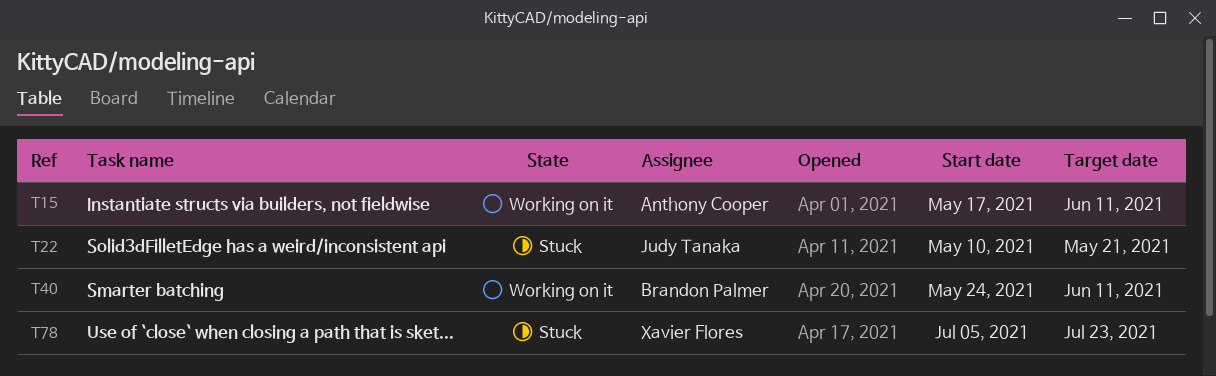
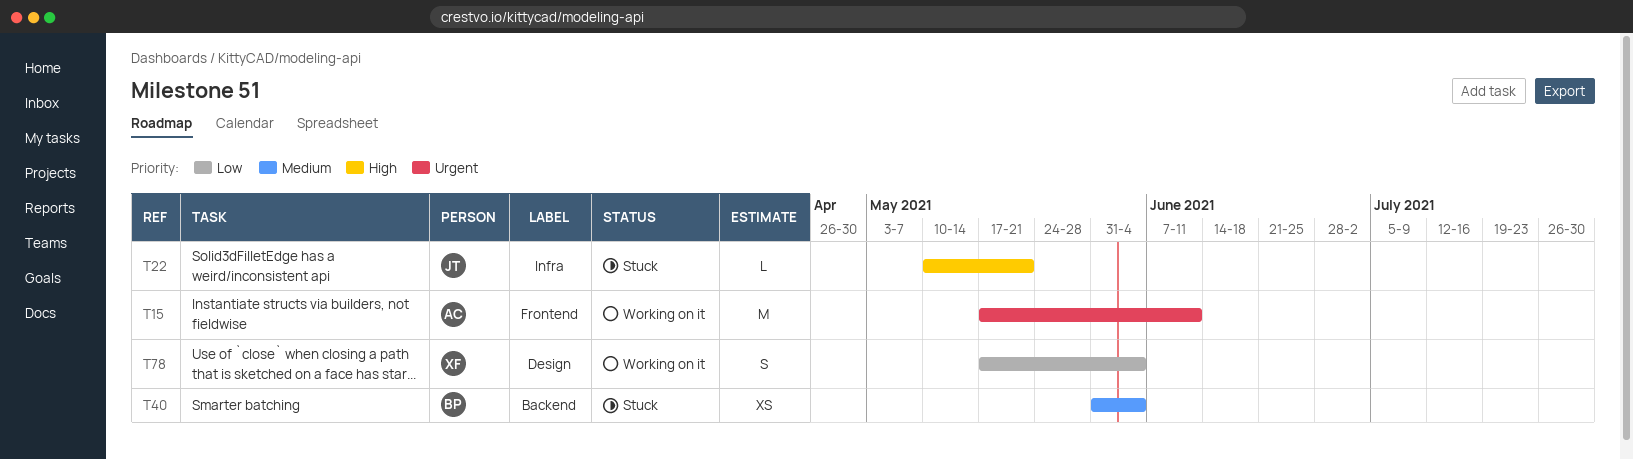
T40, status: Working on it -> Stuck
T40, start: May 24 -> May 31
T40, due: Jun 11 -> Jun 4
T78, status: Stuck -> Working on it
T78, start: Jul 5 -> May 17
T78, due: Jul 23 -> Jun 4

